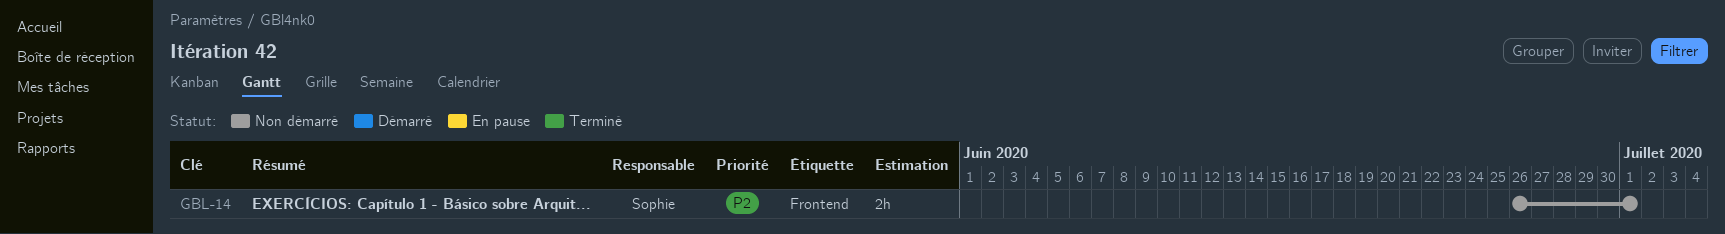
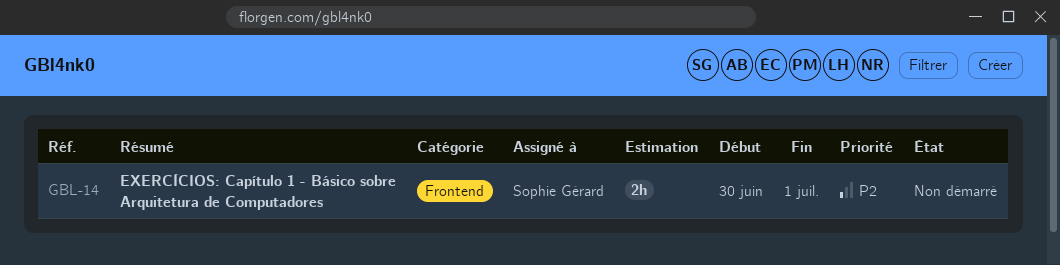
GBL-14, start: Jun 26 -> Jun 30

